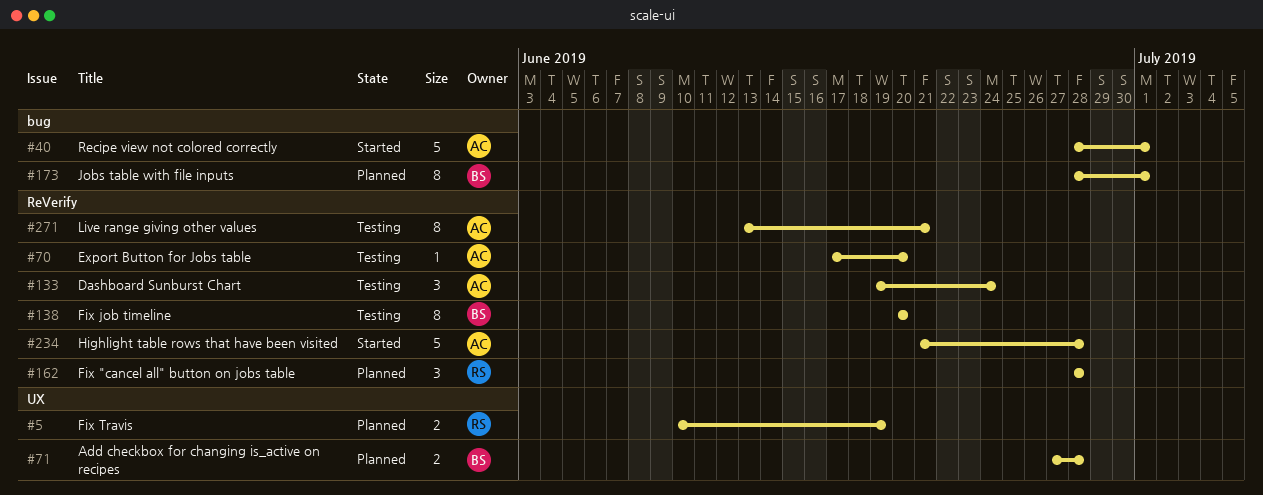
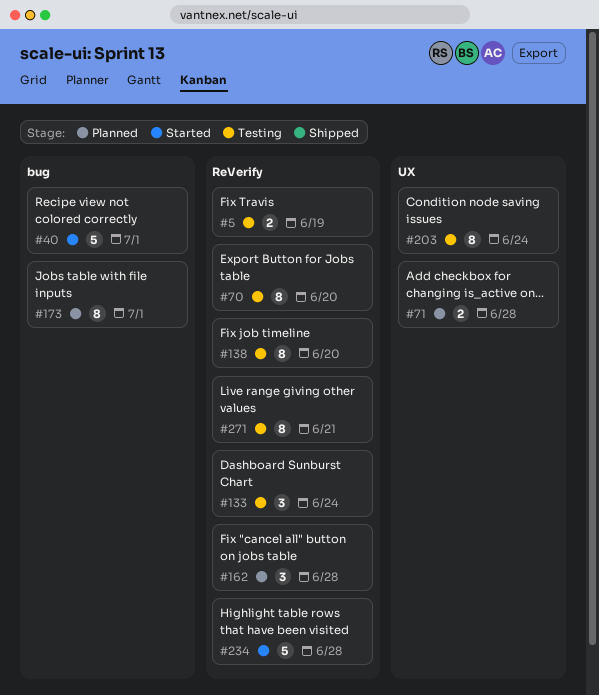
#5, status: Planned -> Testing
#5, label: UX -> ReVerify
#70, estimate: 1 -> 8
#203: none -> present

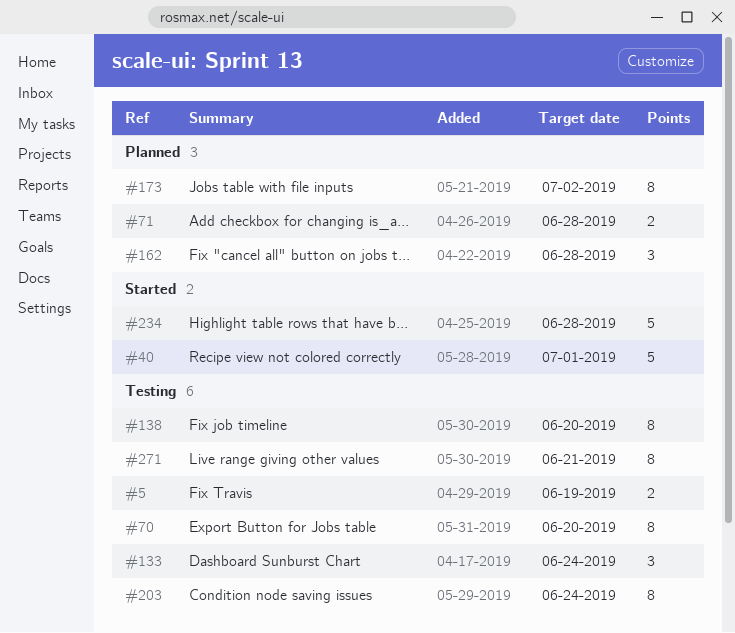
#173, due: Jul 1 -> Jul 2

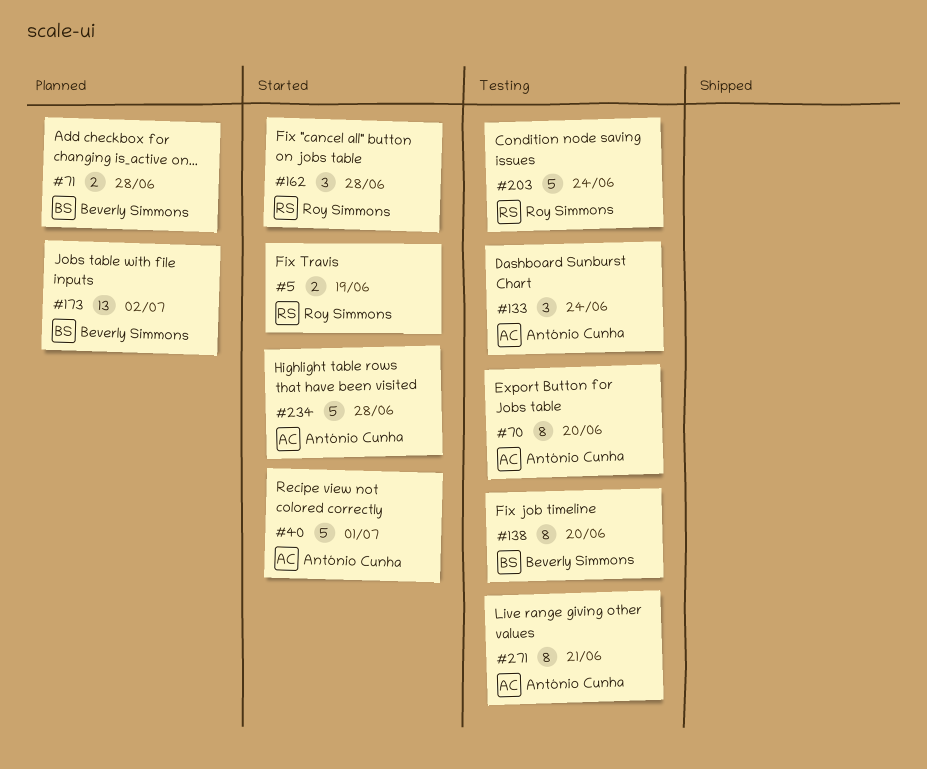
#5, status: Testing -> Started
#162, status: Planned -> Started
#173, estimate: 8 -> 13
#203, estimate: 8 -> 5

